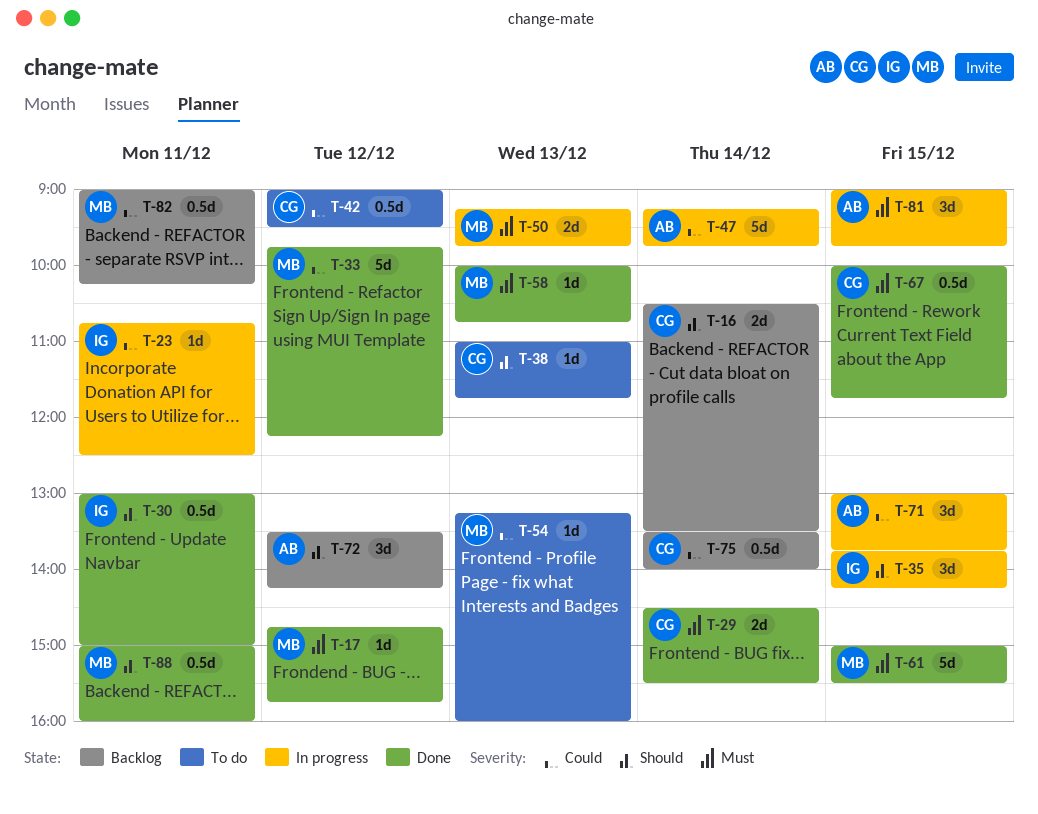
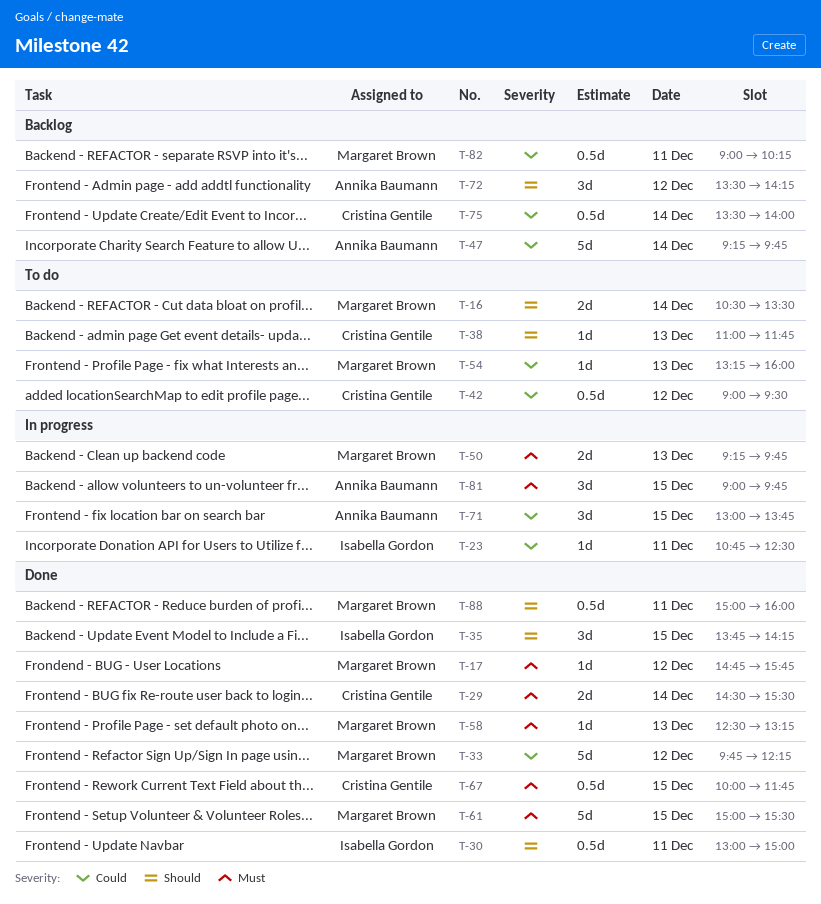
T-16, status: Backlog -> To do
T-16, owner: Cristina Gentile -> Margaret Brown
T-35, status: In progress -> Done
T-47, status: In progress -> Backlog
T-58, begins: 10:00 -> 12:30
T-58, ends: 10:45 -> 13:15

